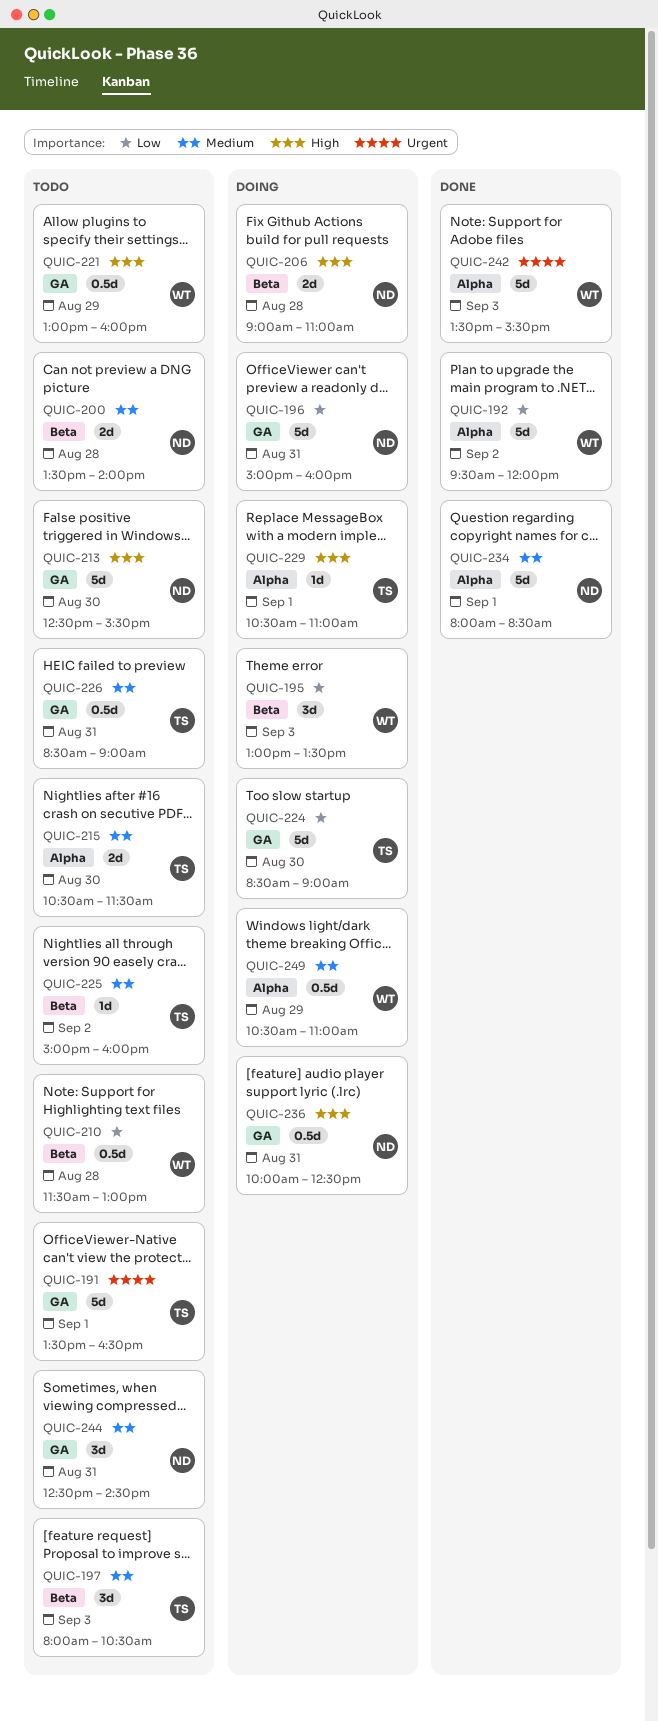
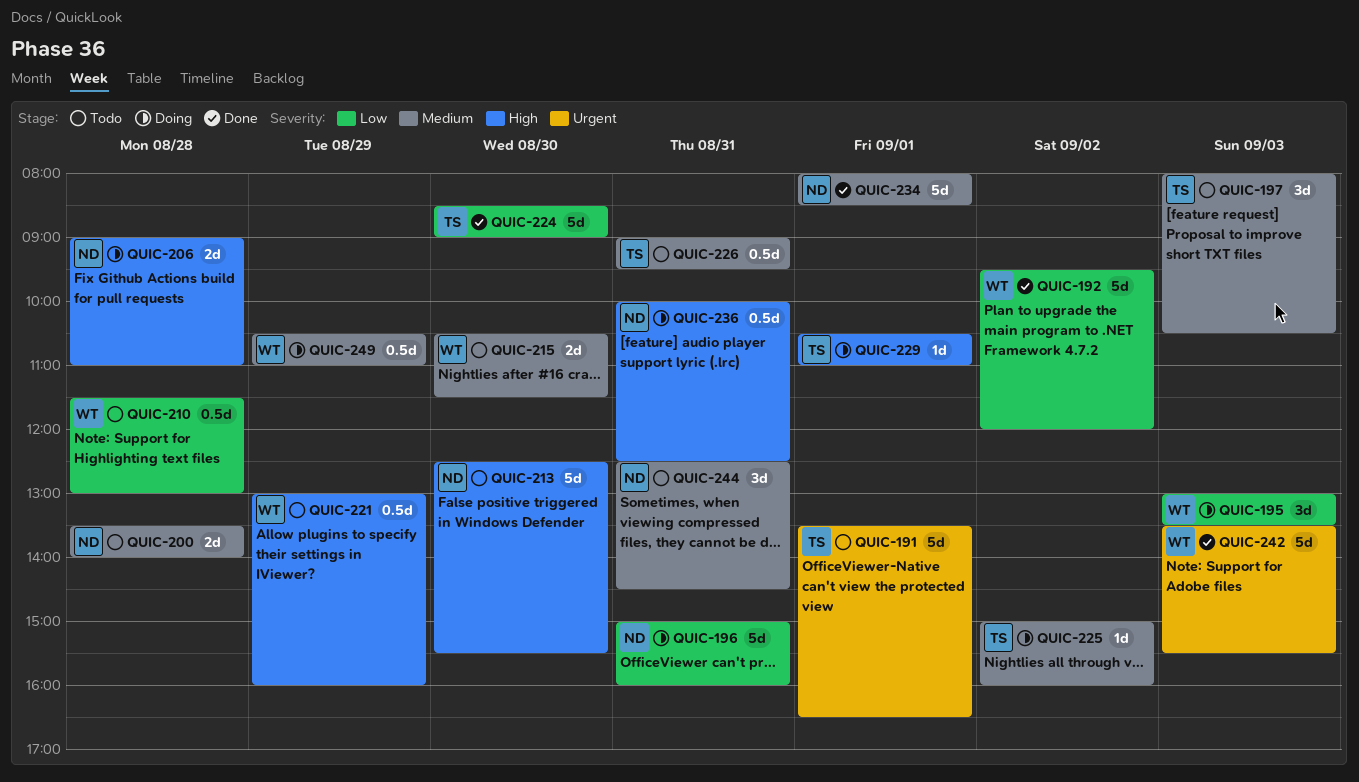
QUIC-215, owner: TS -> WT
QUIC-224, status: Doing -> Done
QUIC-225, status: Todo -> Doing
QUIC-226, begins: 08:30 -> 09:00
QUIC-226, ends: 09:00 -> 09:30

